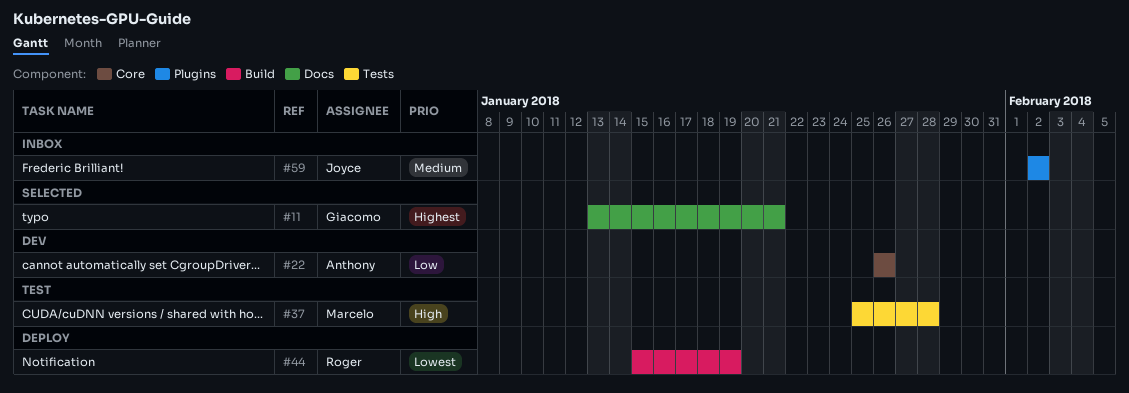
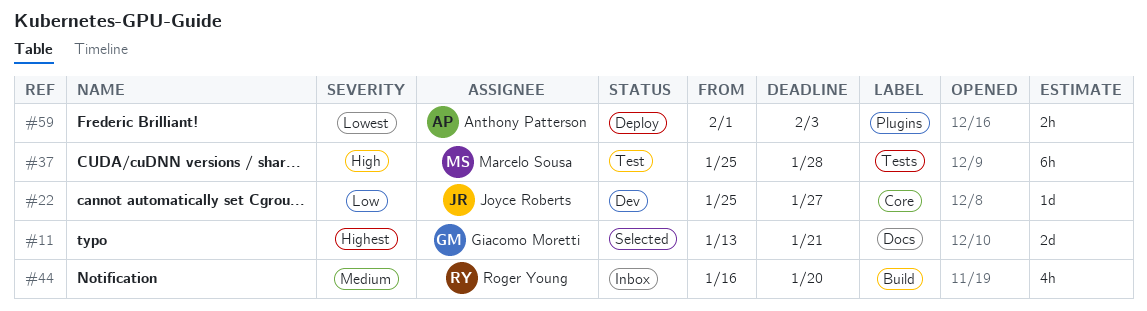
#22, owner: Anthony Patterson -> Joyce Roberts
#22, start: Jan 26 -> Jan 25
#22, due: Jan 26 -> Jan 27
#44, status: Deploy -> Inbox
#44, priority: Lowest -> Medium
#44, start: Jan 15 -> Jan 16
#44, due: Jan 19 -> Jan 20
#59, status: Inbox -> Deploy
#59, owner: Joyce Roberts -> Anthony Patterson
#59, priority: Medium -> Lowest
#59, start: Feb 2 -> Feb 1
#59, due: Feb 2 -> Feb 3

